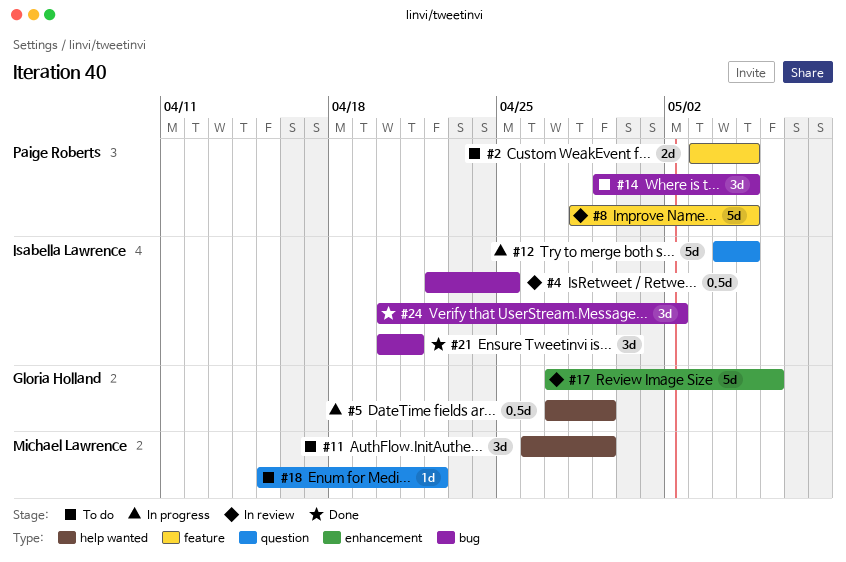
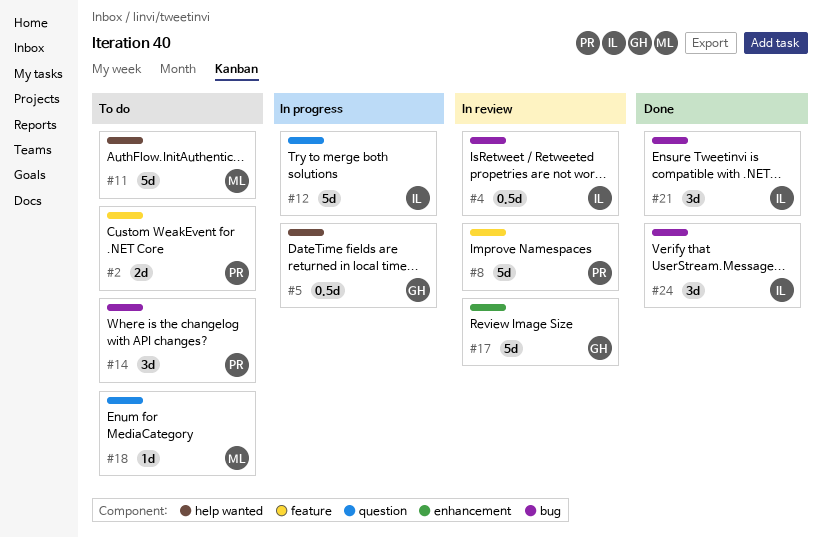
#11, estimate: 3d -> 5d

